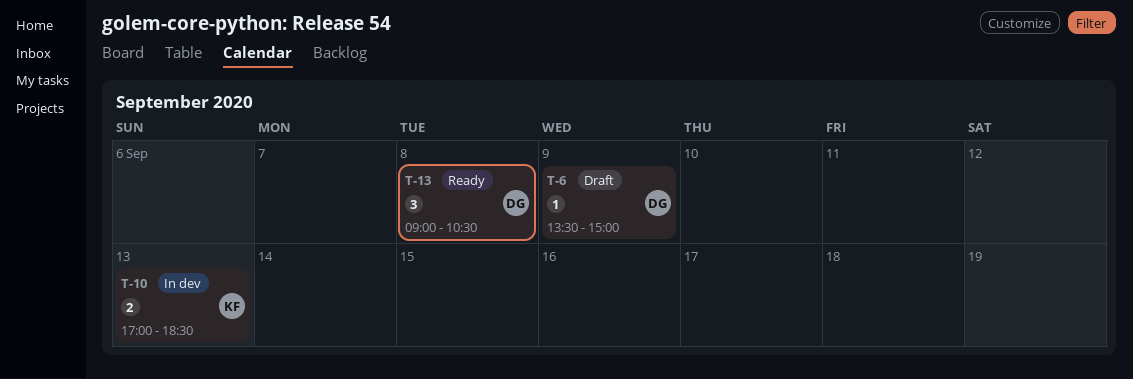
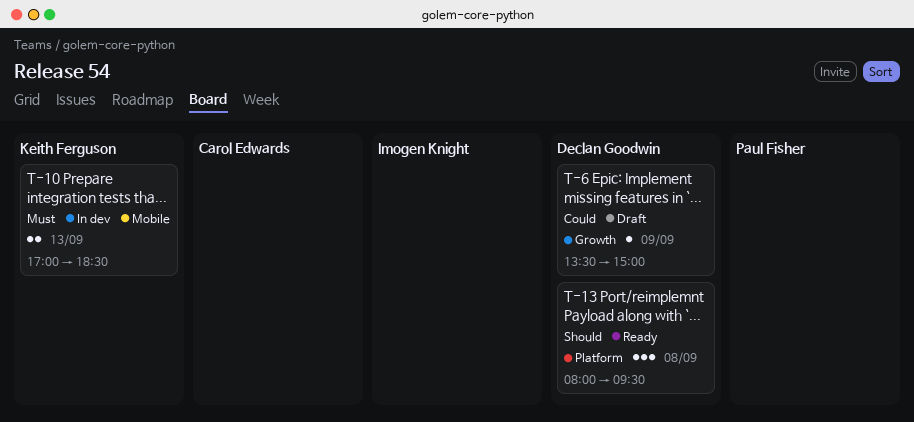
T-13, begins: 09:00 -> 08:00
T-13, ends: 10:30 -> 09:30

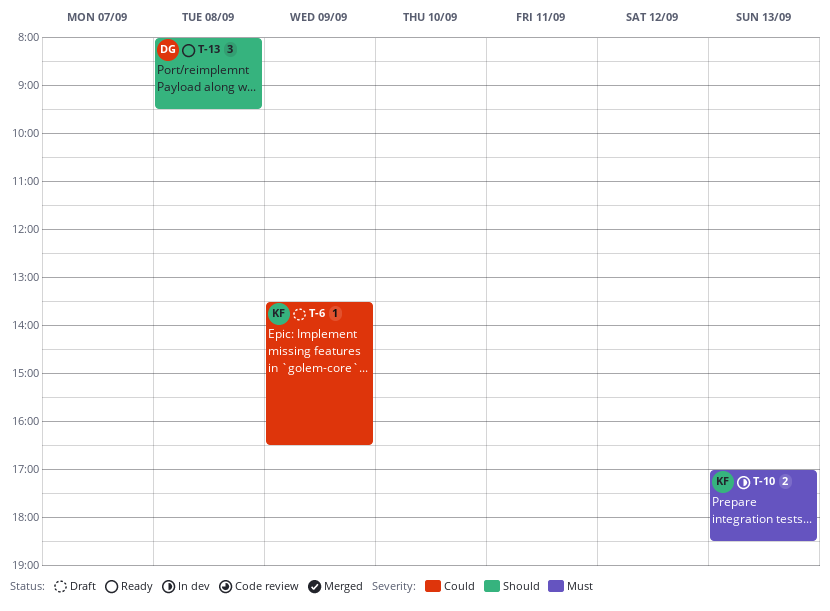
T-6, owner: Declan Goodwin -> Keith Ferguson
T-6, ends: 15:00 -> 16:30

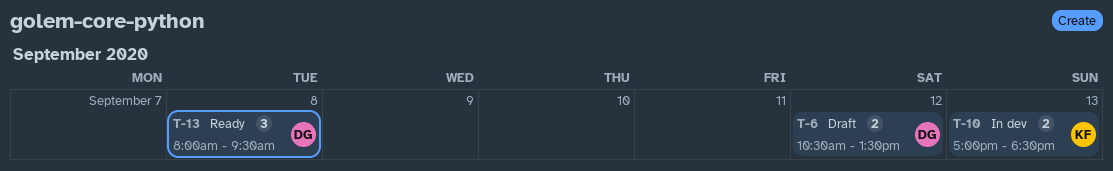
T-6, owner: KF -> DG
T-6, estimate: 1 -> 2
T-6, day: Sep 9 -> Sep 12
T-6, begins: 13:30 -> 10:30
T-6, ends: 16:30 -> 13:30

